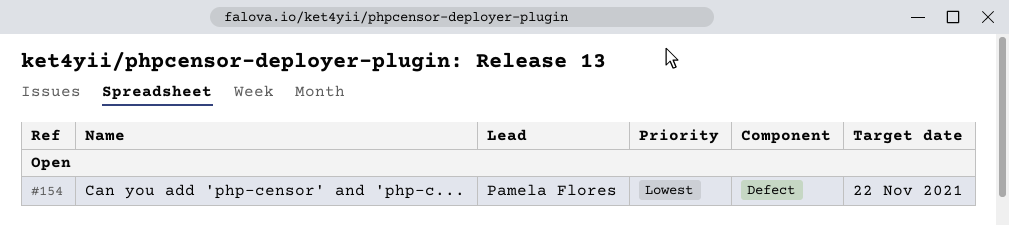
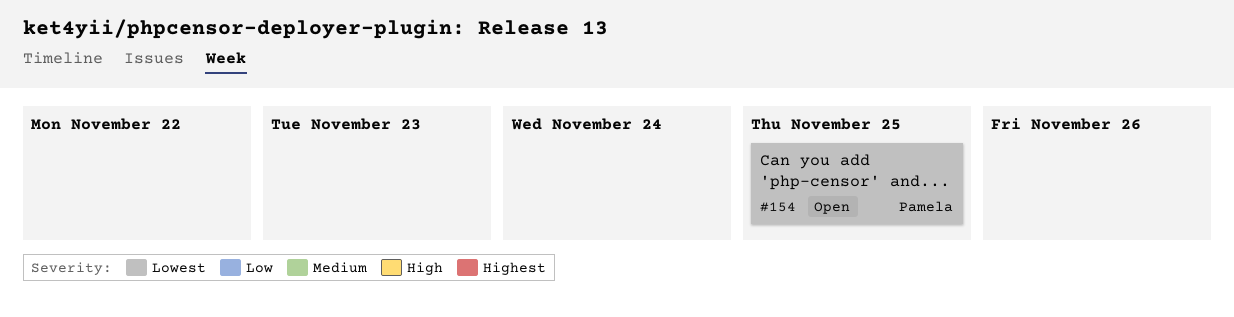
#154, due: Nov 22 -> Nov 25

